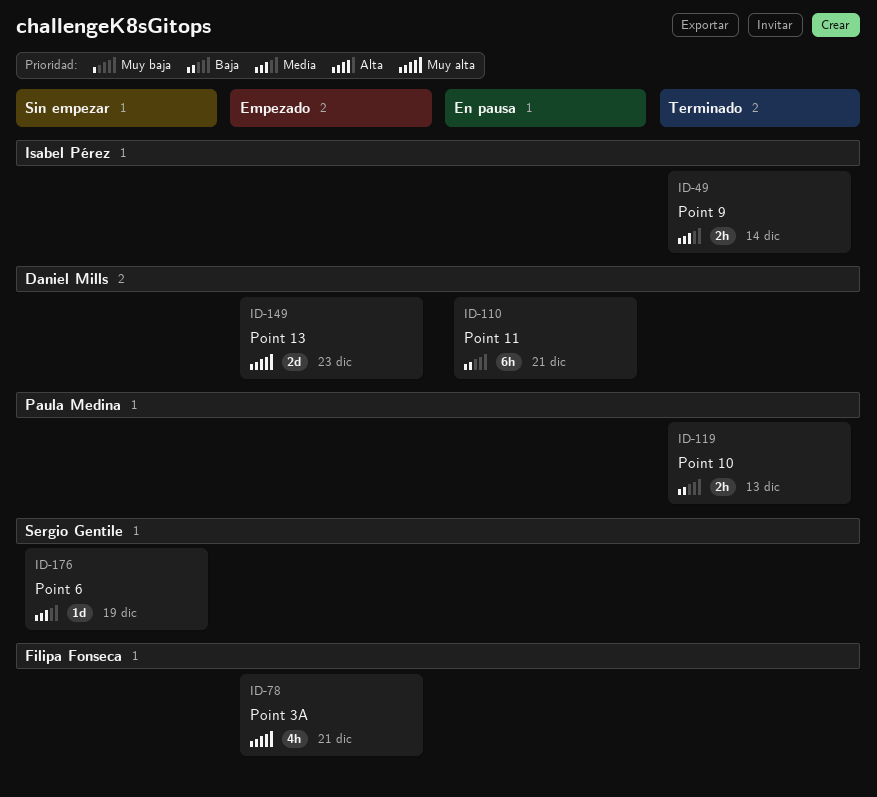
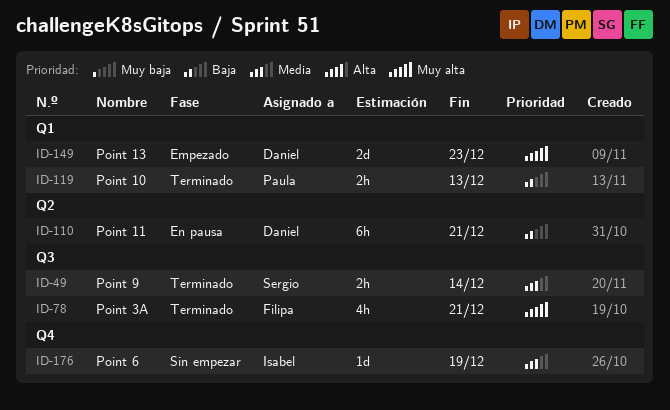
ID-49, owner: Isabel Pérez -> Sergio Gentile
ID-78, status: Empezado -> Terminado
ID-176, owner: Sergio Gentile -> Isabel Pérez

